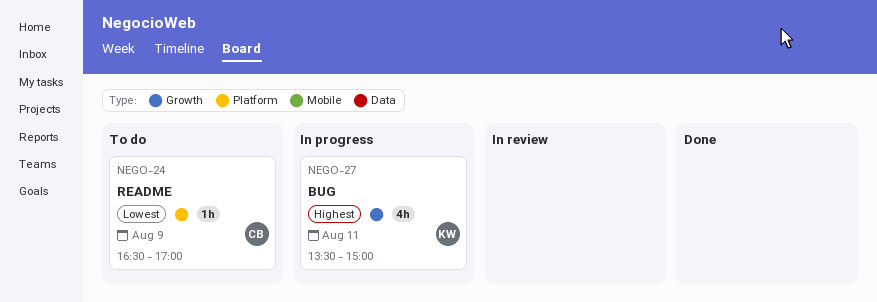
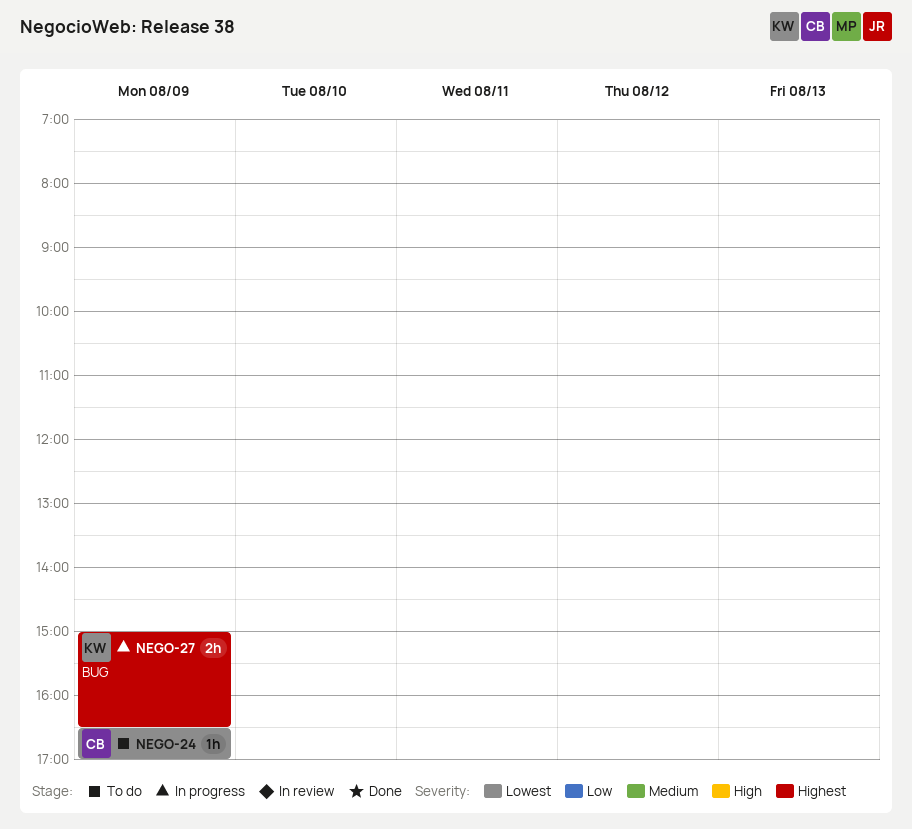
NEGO-27, estimate: 4h -> 2h
NEGO-27, day: Aug 11 -> Aug 9
NEGO-27, begins: 13:30 -> 15:00
NEGO-27, ends: 15:00 -> 16:30

